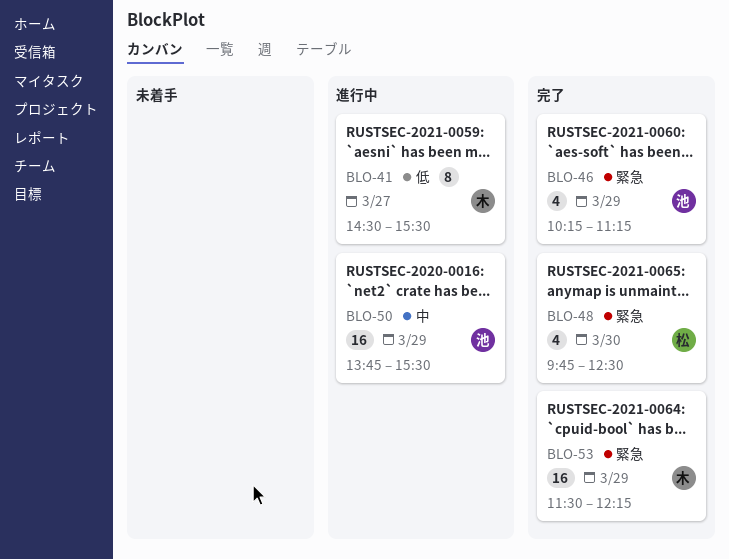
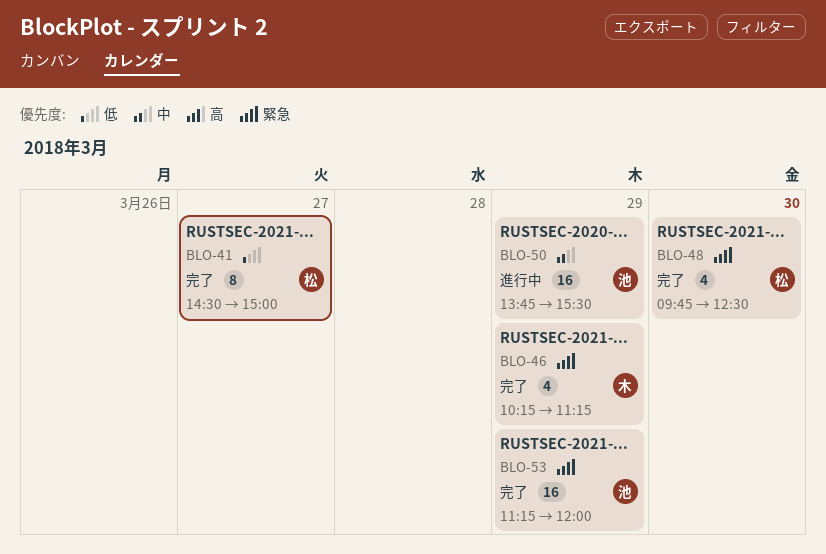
BLO-41, status: 進行中 -> 完了
BLO-41, owner: 木 -> 松
BLO-41, ends: 15:30 -> 15:00
BLO-46, owner: 池 -> 木
BLO-53, owner: 木 -> 池
BLO-53, begins: 11:30 -> 11:15
BLO-53, ends: 12:15 -> 12:00

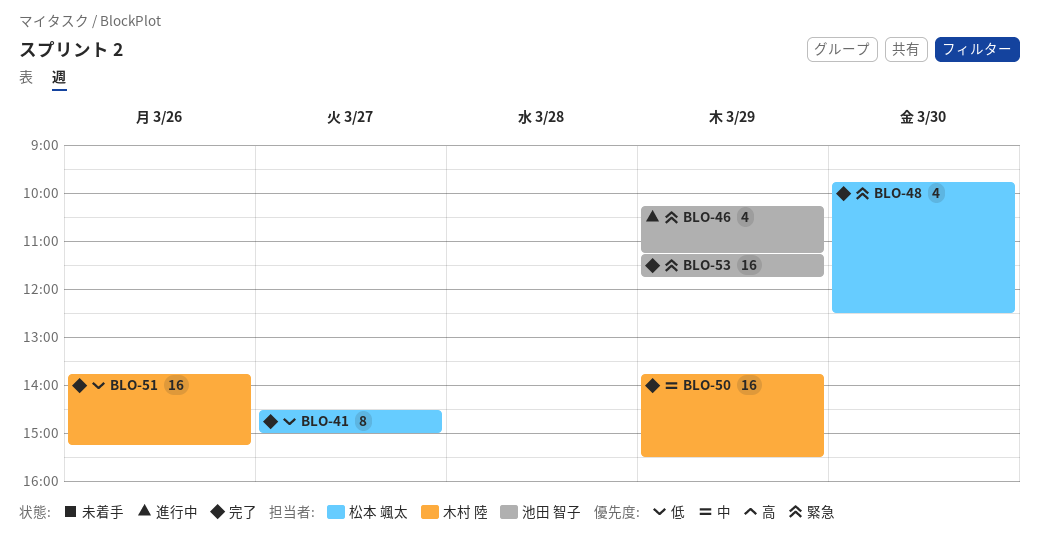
BLO-46, status: 完了 -> 進行中
BLO-46, owner: 木村 陸 -> 池田 智子
BLO-50, status: 進行中 -> 完了
BLO-50, owner: 池田 智子 -> 木村 陸
BLO-51: none -> present
BLO-53, ends: 12:00 -> 11:45

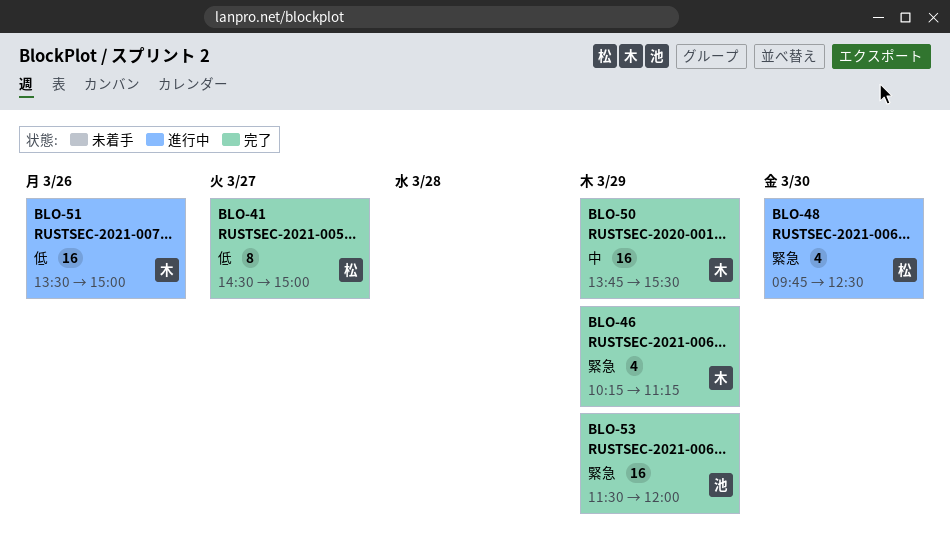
BLO-46, status: 進行中 -> 完了
BLO-46, owner: 池田 智子 -> 木村 陸
BLO-48, status: 完了 -> 進行中
BLO-51, status: 完了 -> 進行中
BLO-51, begins: 13:45 -> 13:30
BLO-51, ends: 15:15 -> 15:00
BLO-53, begins: 11:15 -> 11:30
BLO-53, ends: 11:45 -> 12:00

